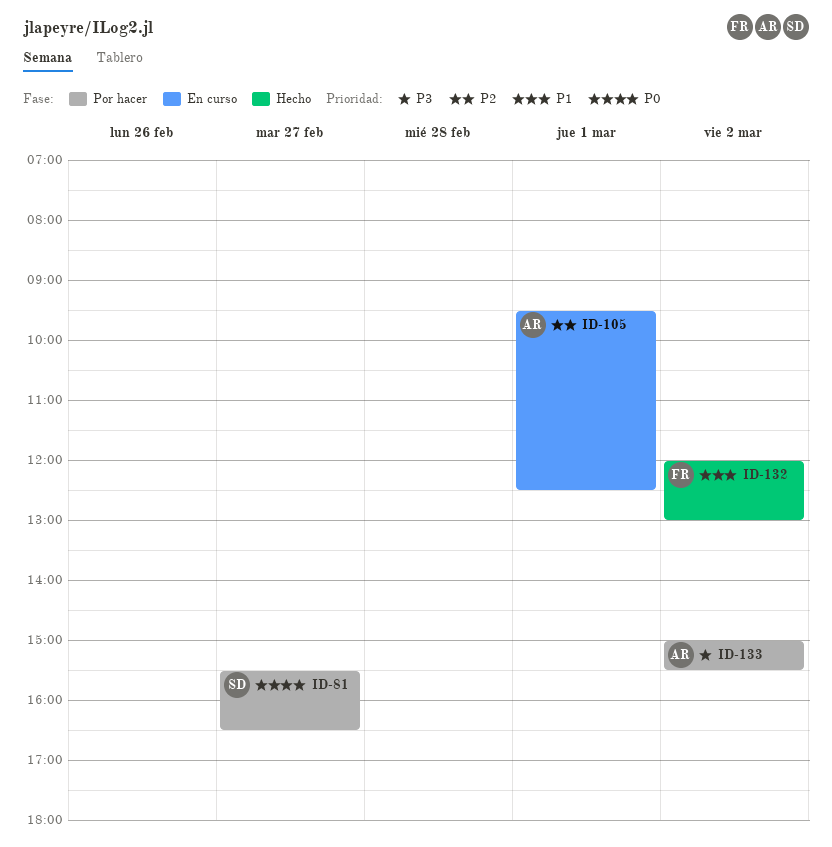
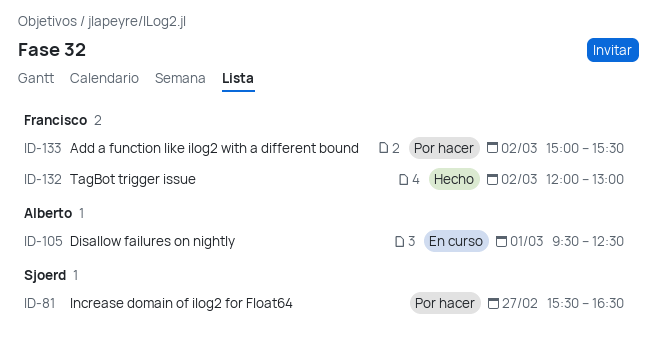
ID-133, owner: Alberto -> Francisco

